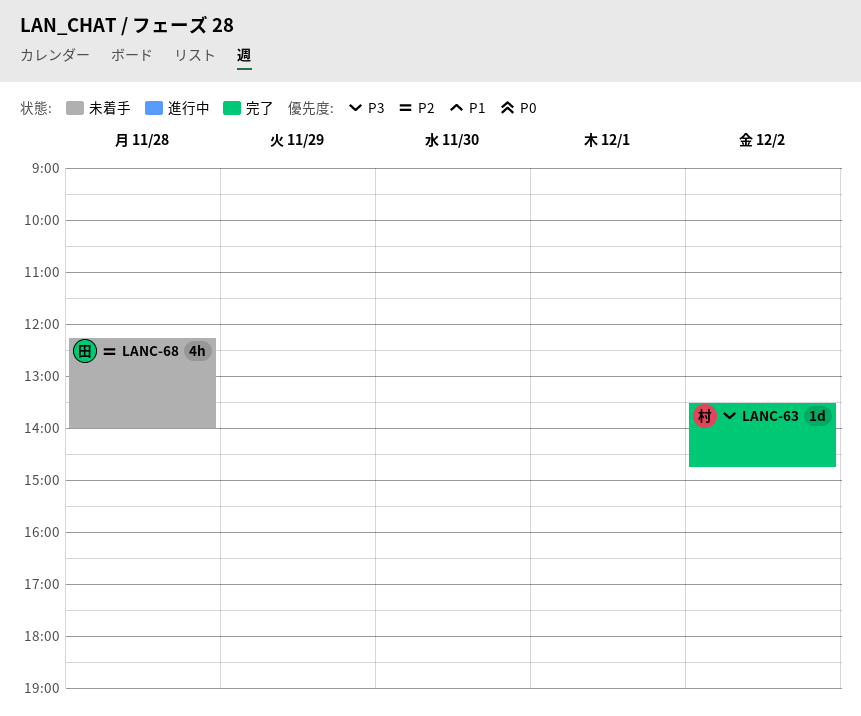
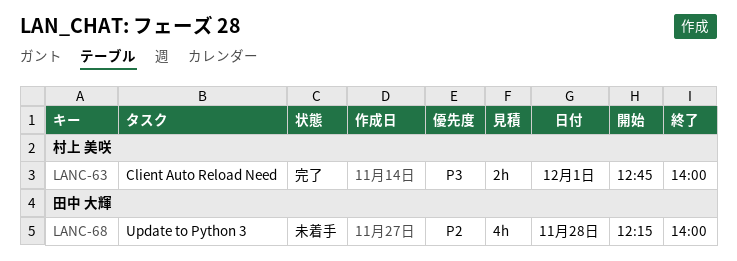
LANC-63, estimate: 1d -> 2h
LANC-63, day: Dec 2 -> Dec 1
LANC-63, begins: 13:30 -> 12:45
LANC-63, ends: 14:45 -> 14:00

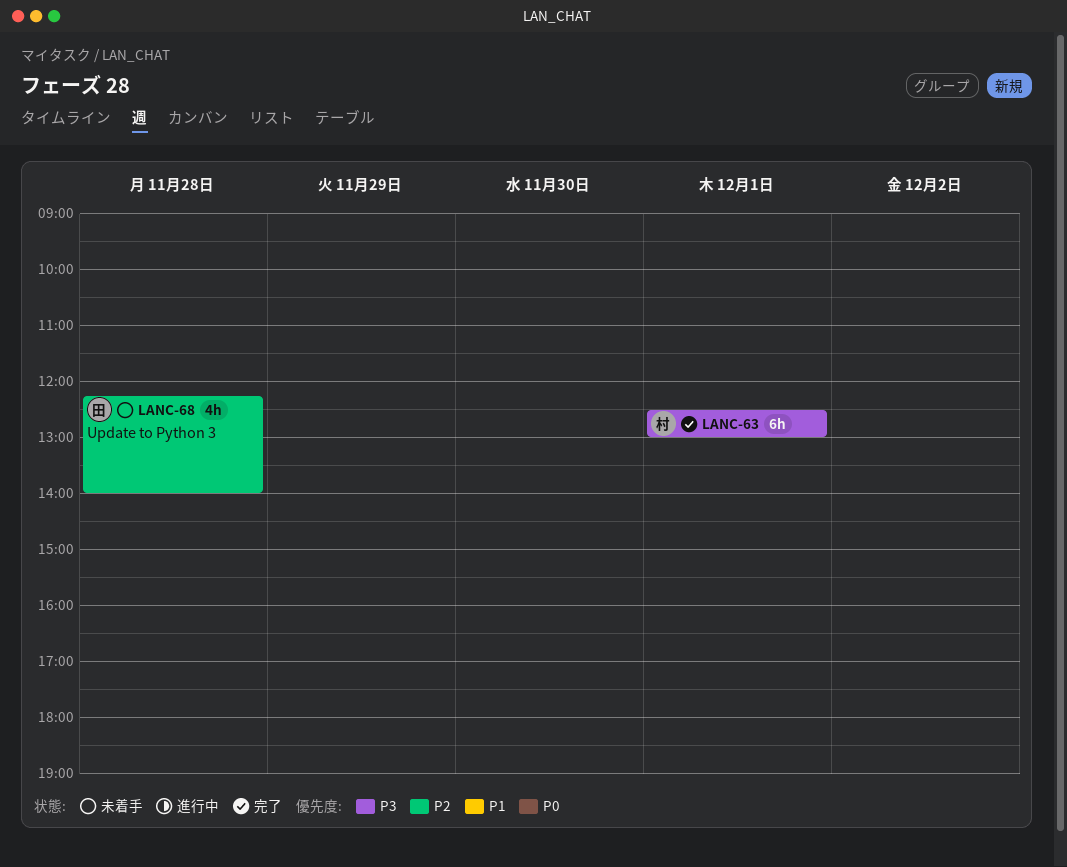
LANC-63, estimate: 2h -> 6h
LANC-63, begins: 12:45 -> 12:30
LANC-63, ends: 14:00 -> 13:00

